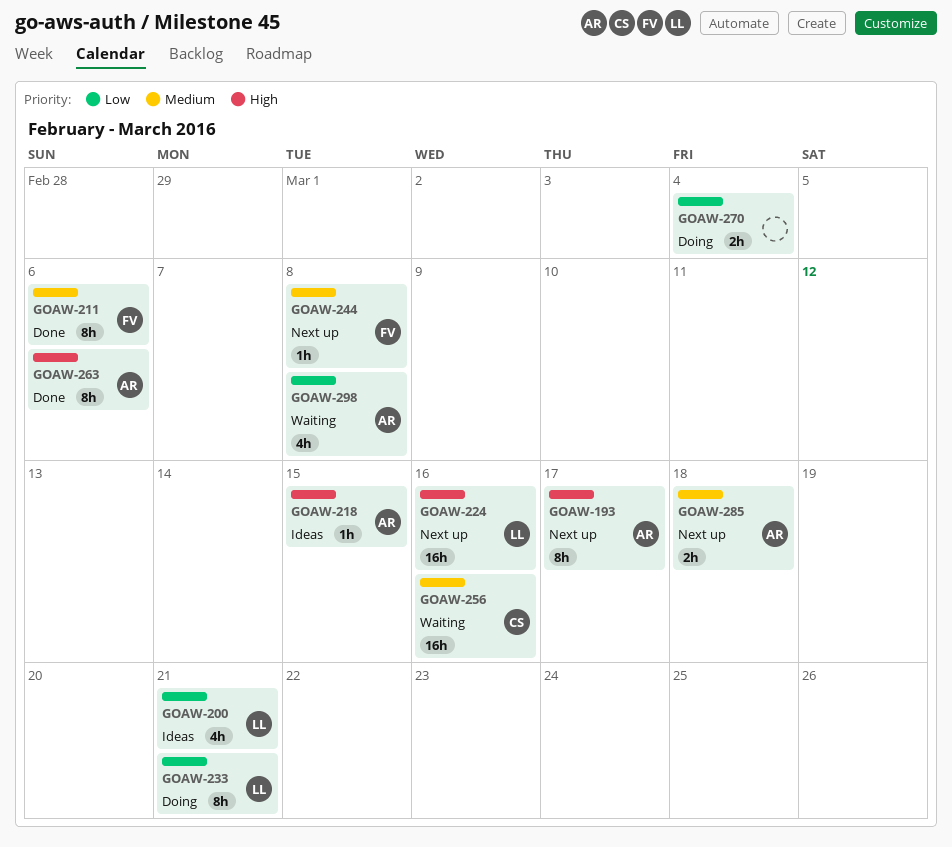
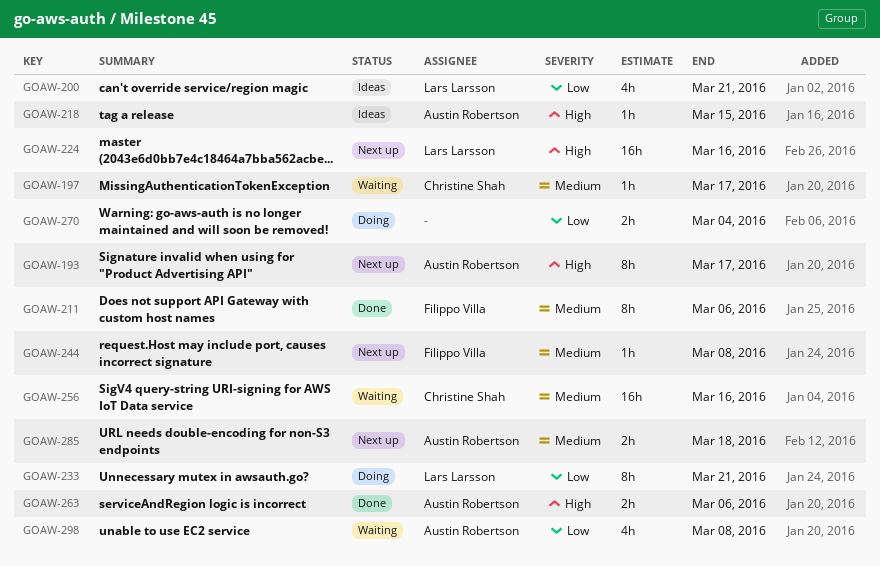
GOAW-197: none -> present
GOAW-263, estimate: 8h -> 2h

